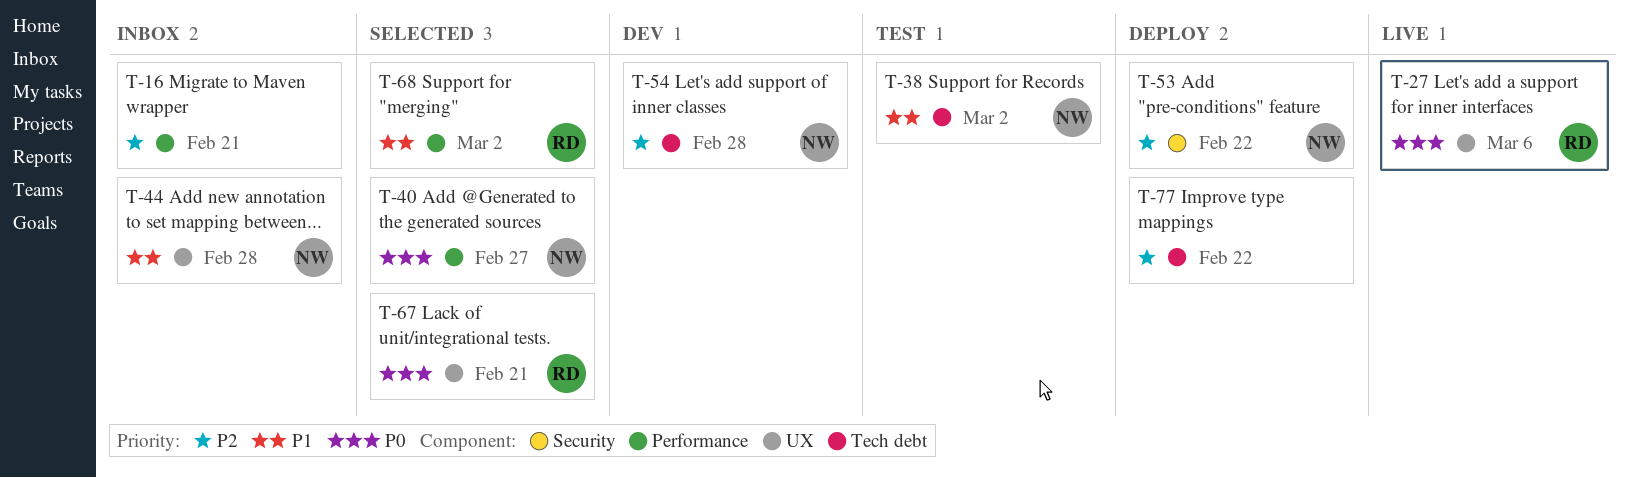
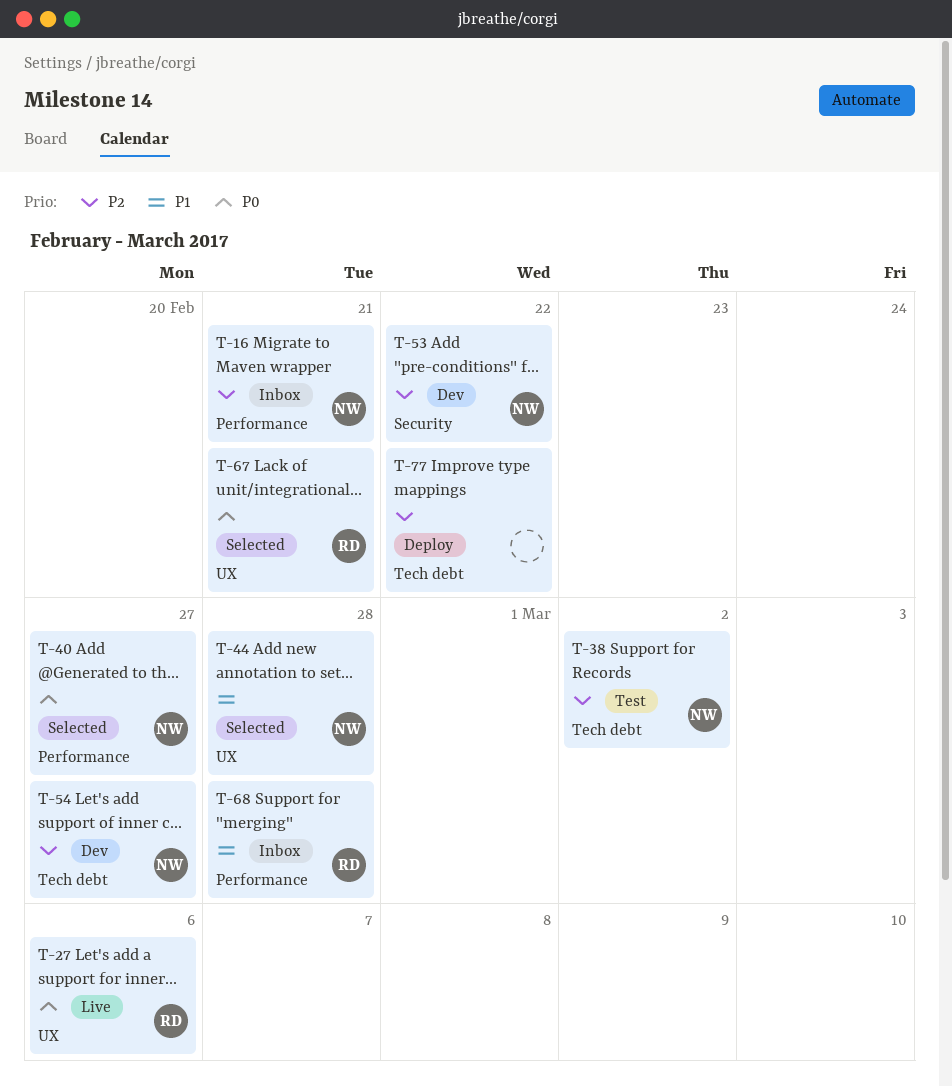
T-16, owner: none -> NW
T-38, priority: P1 -> P2
T-44, status: Inbox -> Selected
T-53, status: Deploy -> Dev
T-54, due: Feb 28 -> Feb 27
T-68, status: Selected -> Inbox
T-68, due: Mar 2 -> Feb 28

